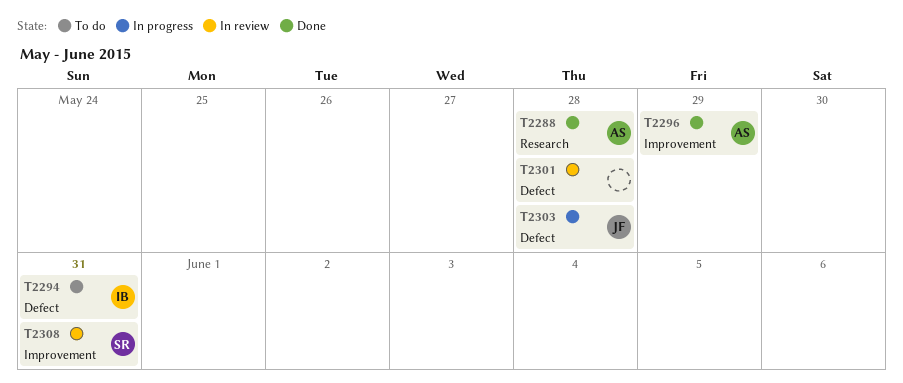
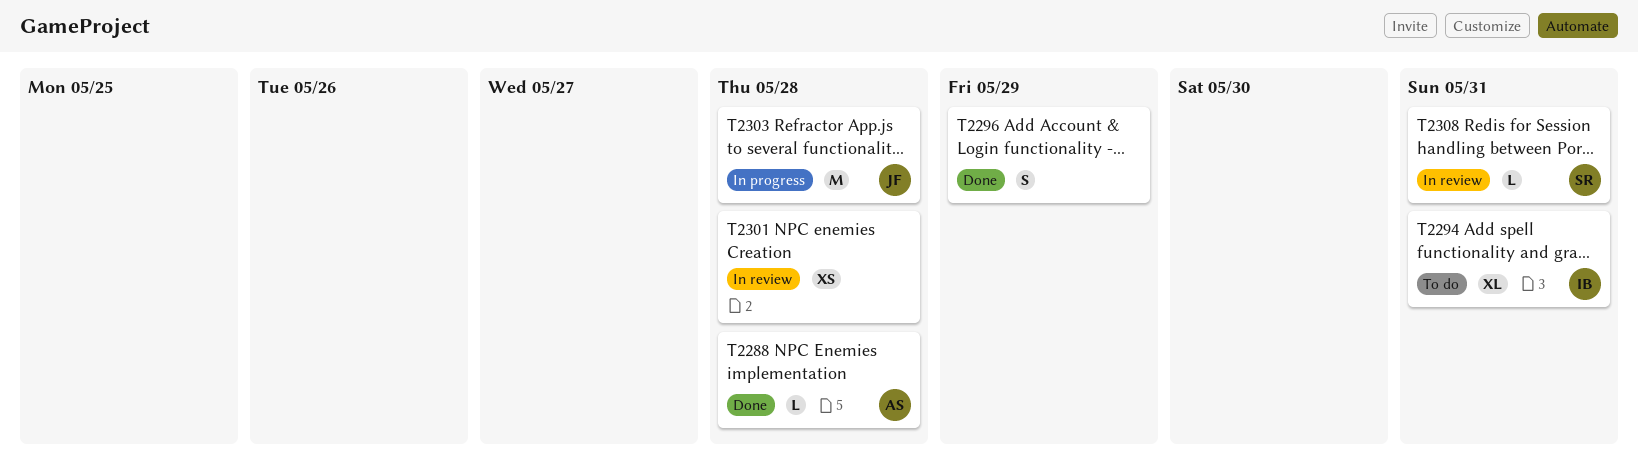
T2296, owner: AS -> none

